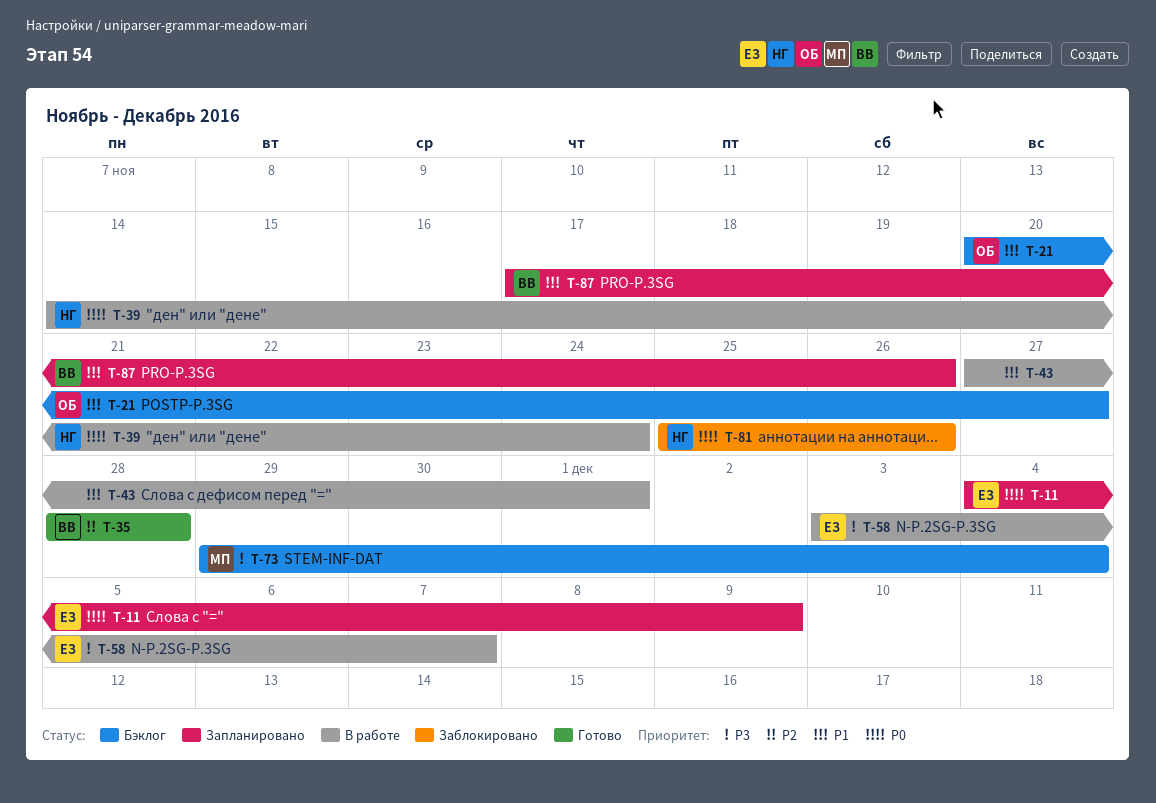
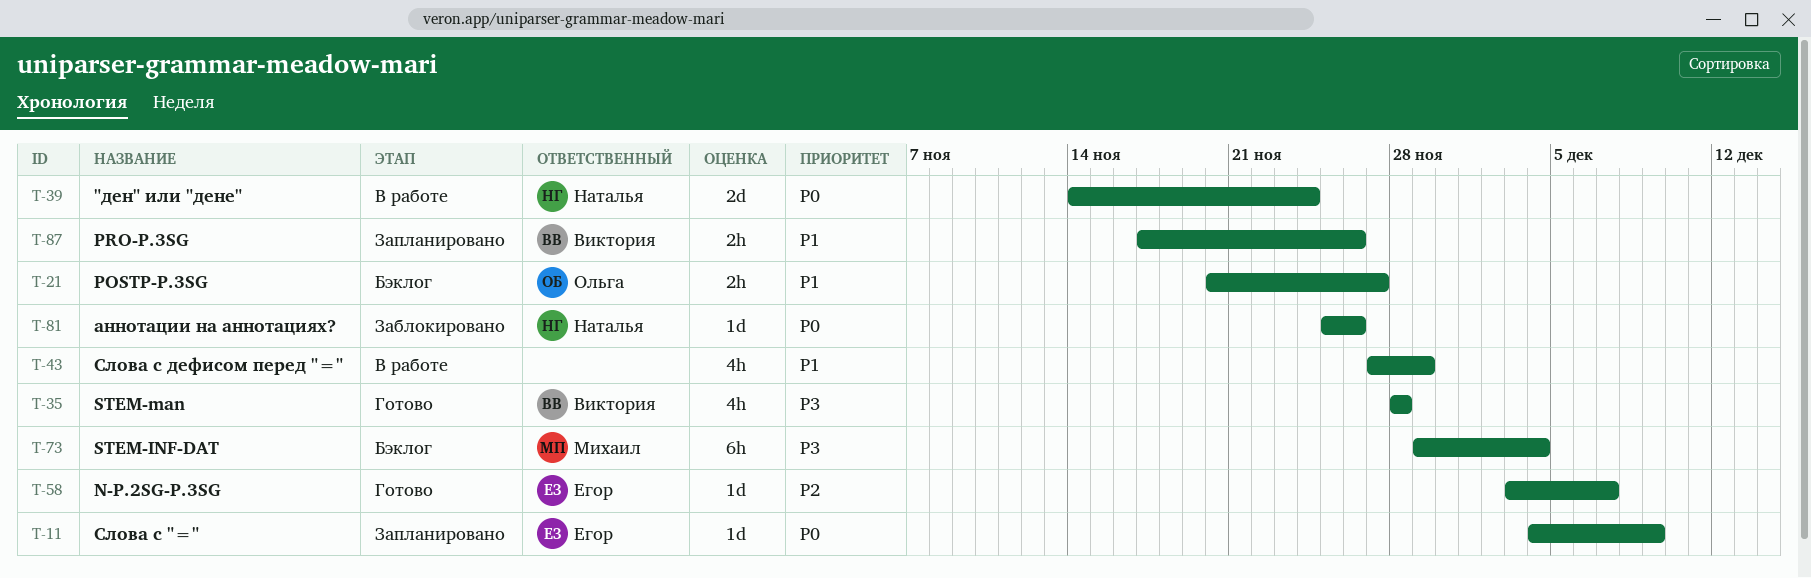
T-35, priority: P2 -> P3
T-43, due: Dec 1 -> Nov 29
T-58, status: В работе -> Готово
T-58, priority: P3 -> P2

